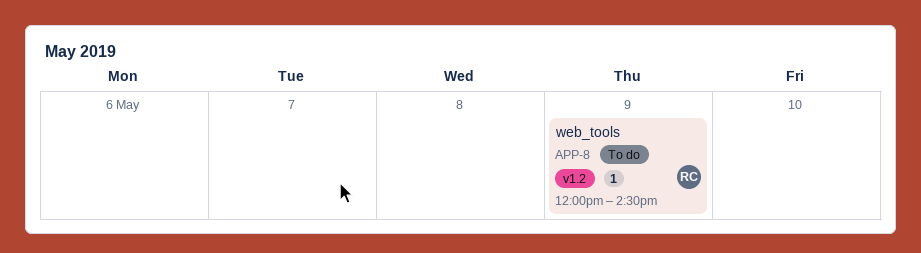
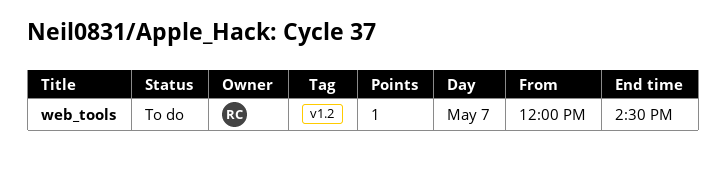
web_tools, day: May 9 -> May 7

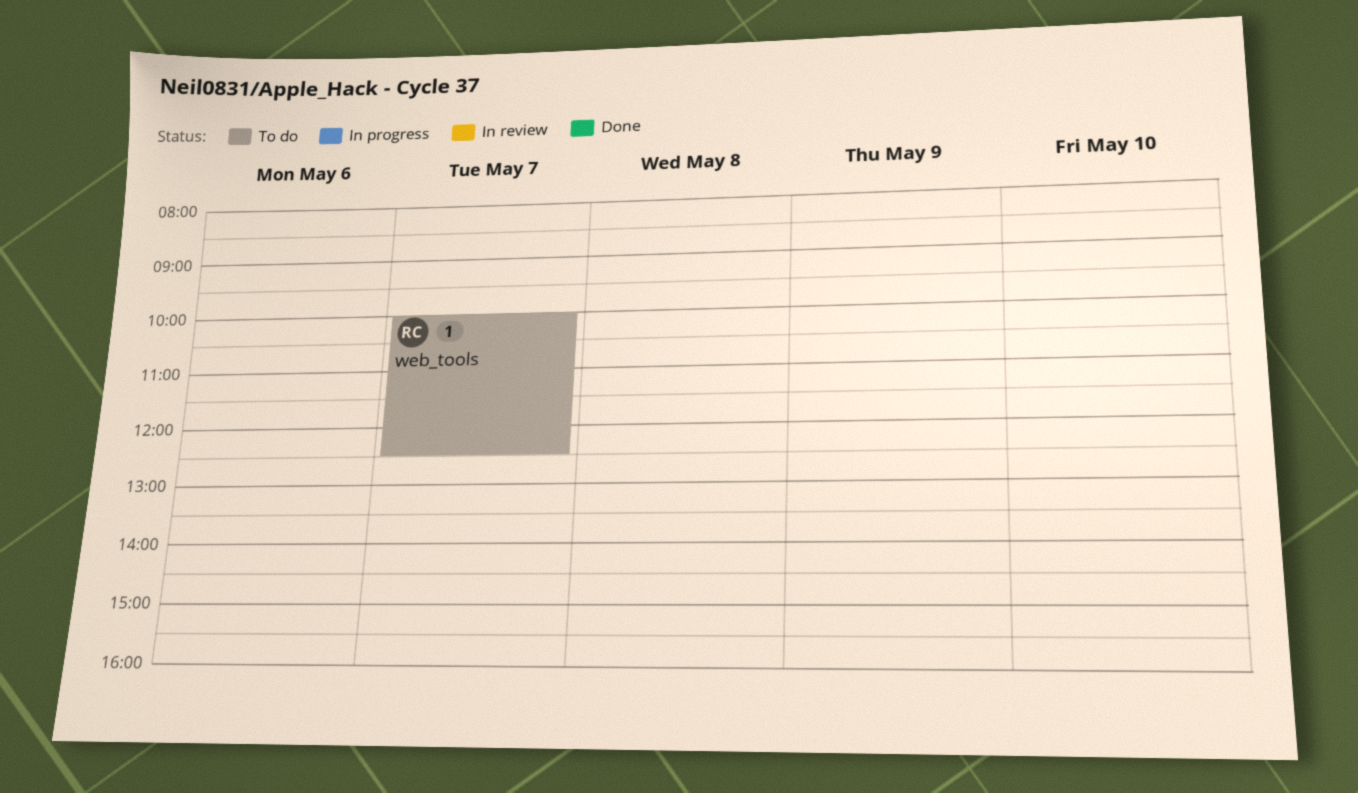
web_tools, begins: 12:00 -> 10:00
web_tools, ends: 14:30 -> 12:30

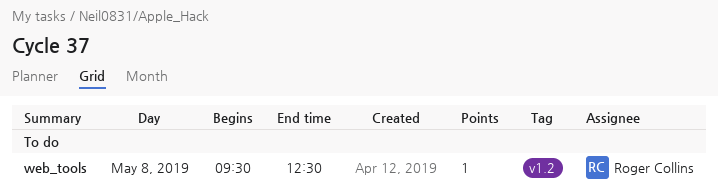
web_tools, day: May 7 -> May 8
web_tools, begins: 10:00 -> 09:30

